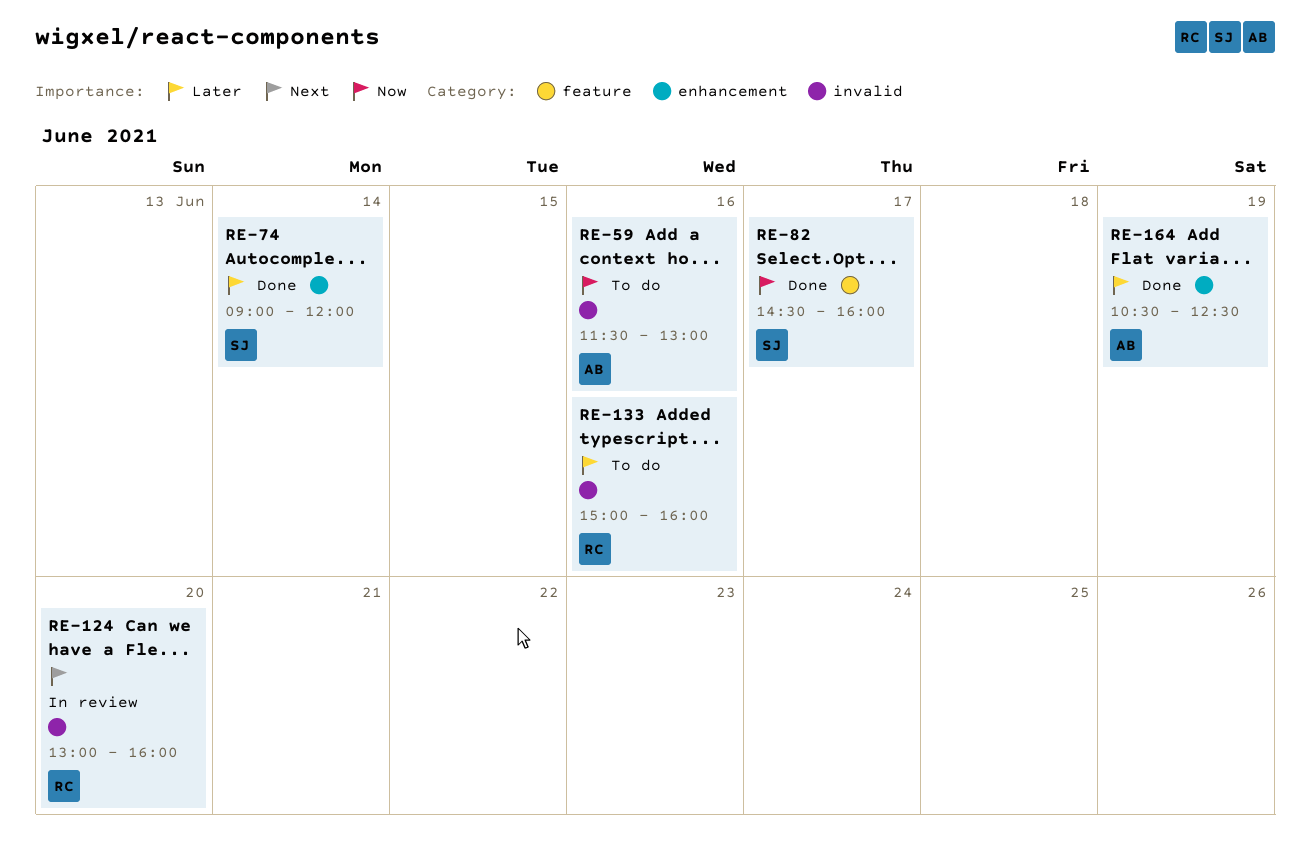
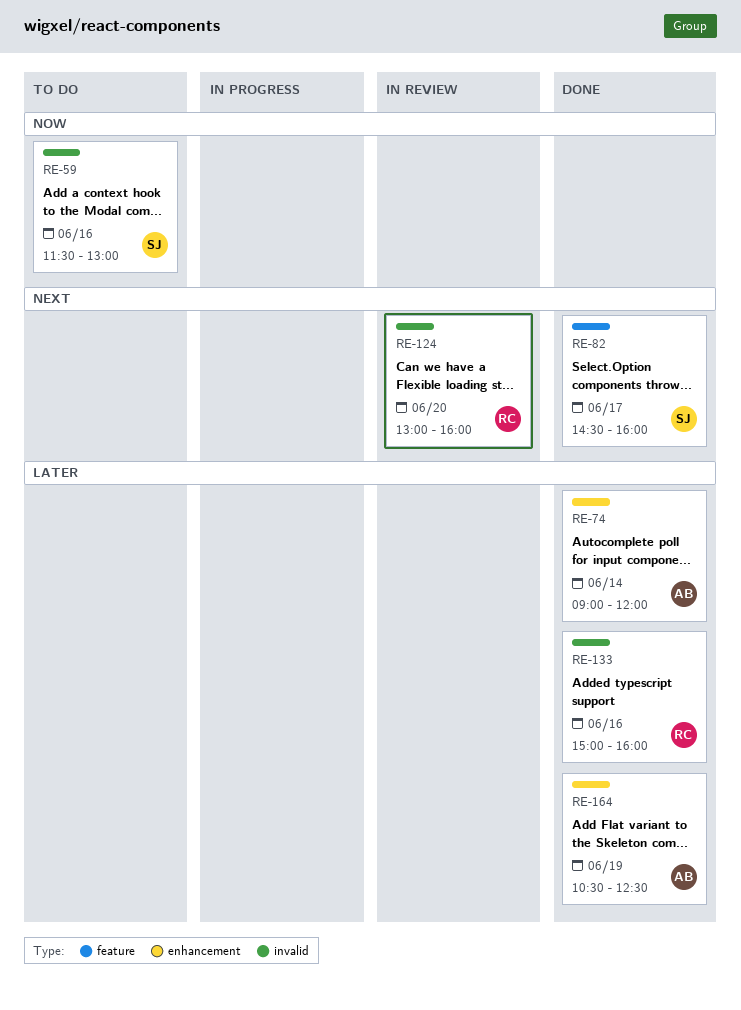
RE-59, owner: AB -> SJ
RE-74, owner: SJ -> AB
RE-82, priority: Now -> Next
RE-133, status: To do -> Done

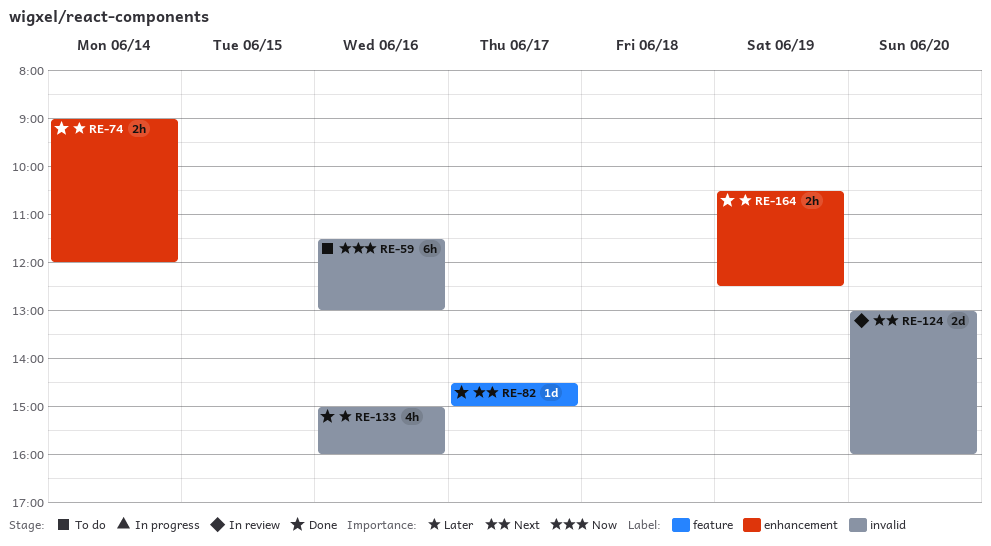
RE-82, ends: 16:00 -> 15:00

